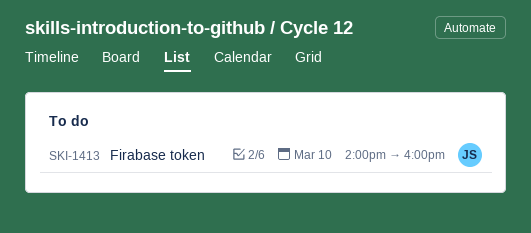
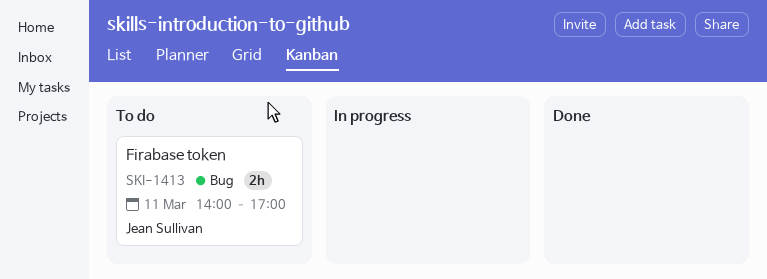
SKI-1413, day: Mar 10 -> Mar 11
SKI-1413, ends: 16:00 -> 17:00

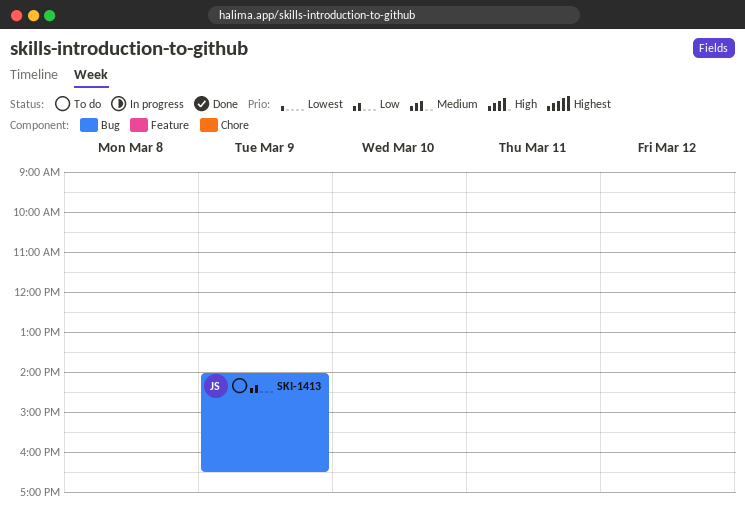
SKI-1413, day: Mar 11 -> Mar 9
SKI-1413, ends: 17:00 -> 16:30

